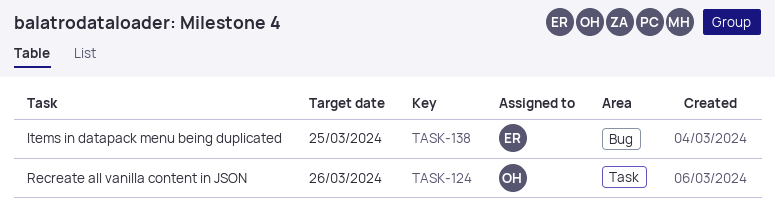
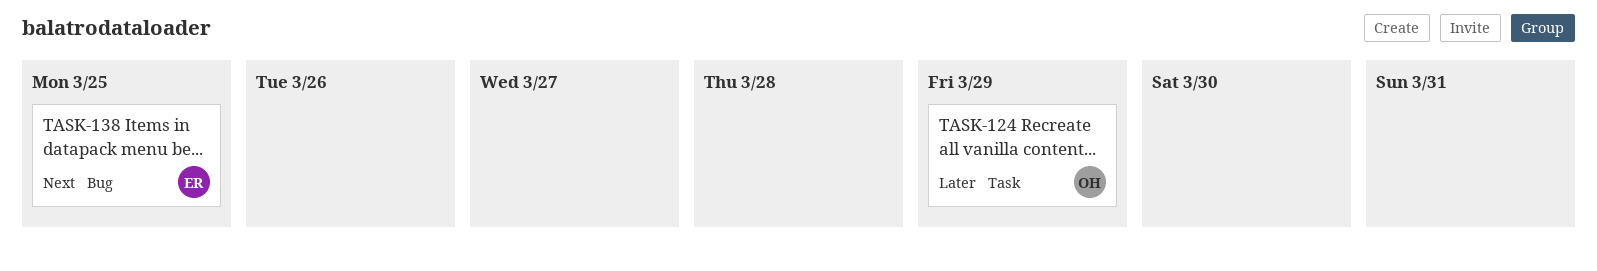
TASK-124, due: Mar 26 -> Mar 29

